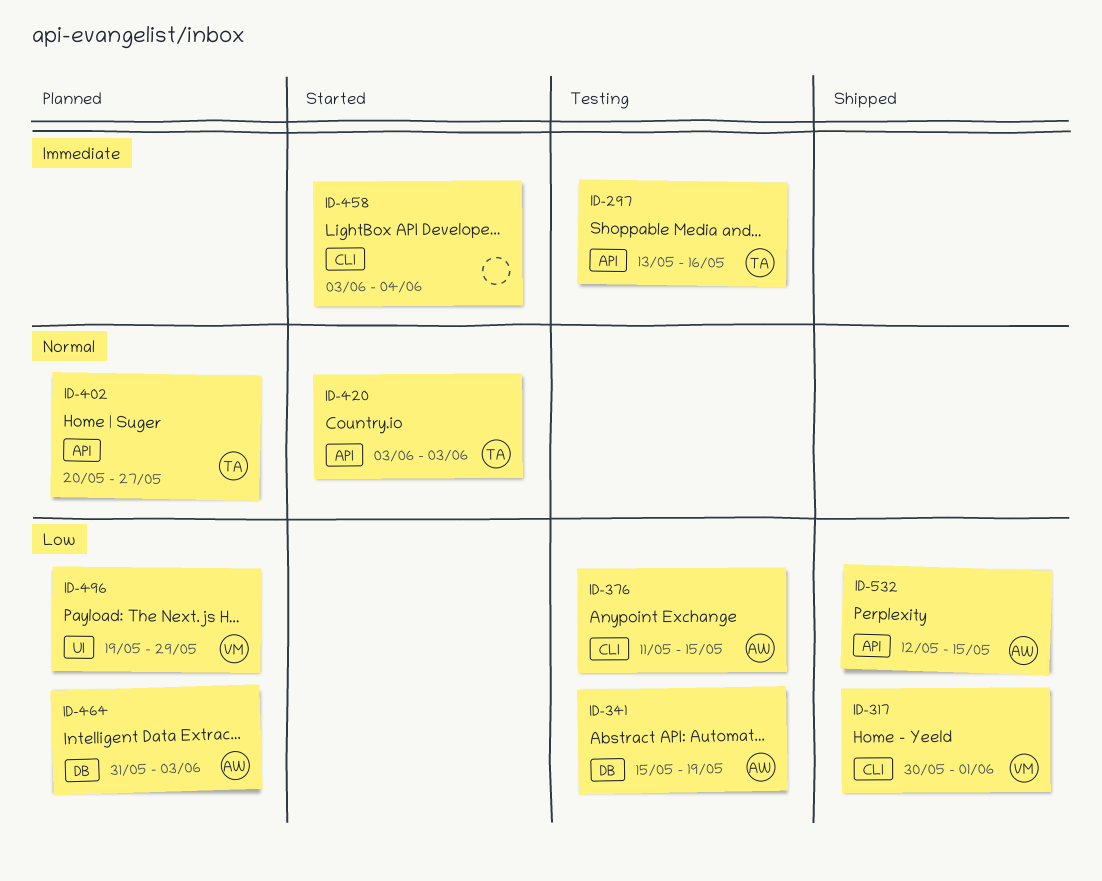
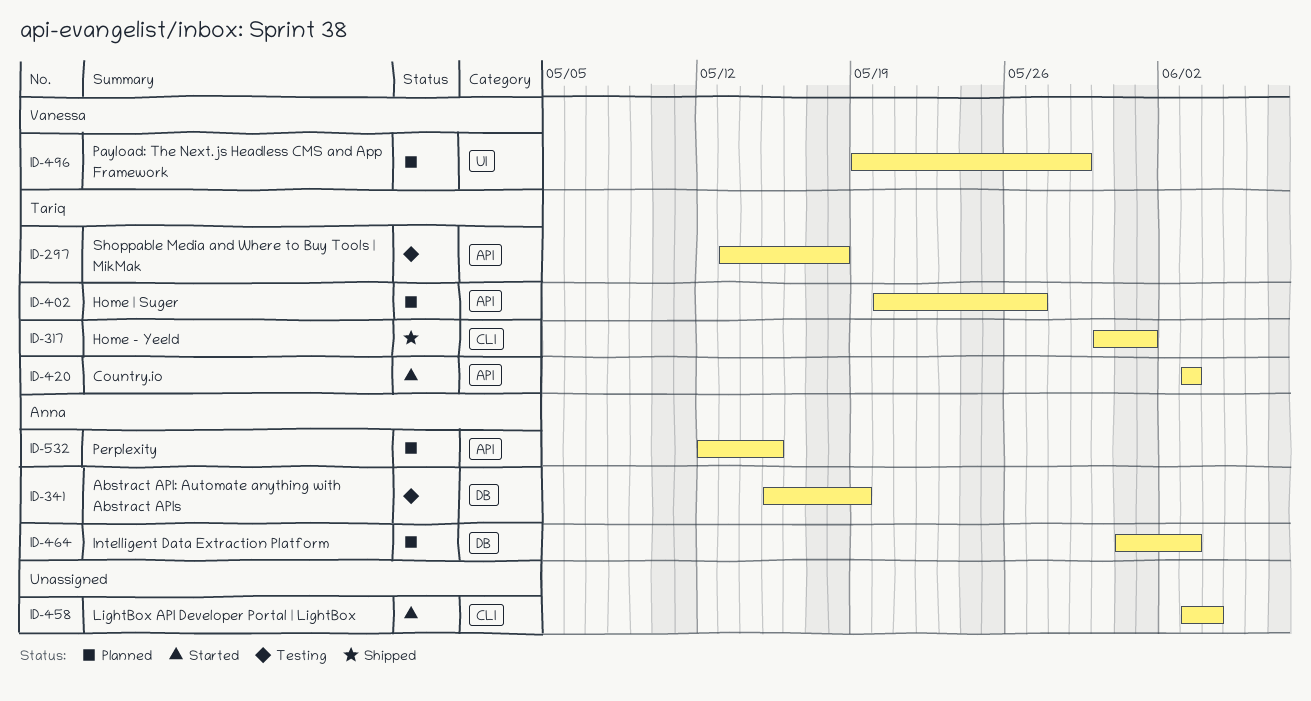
ID-297, due: May 16 -> May 18
ID-317, owner: Vanessa -> Tariq
ID-376: present -> none
ID-532, status: Shipped -> Planned

